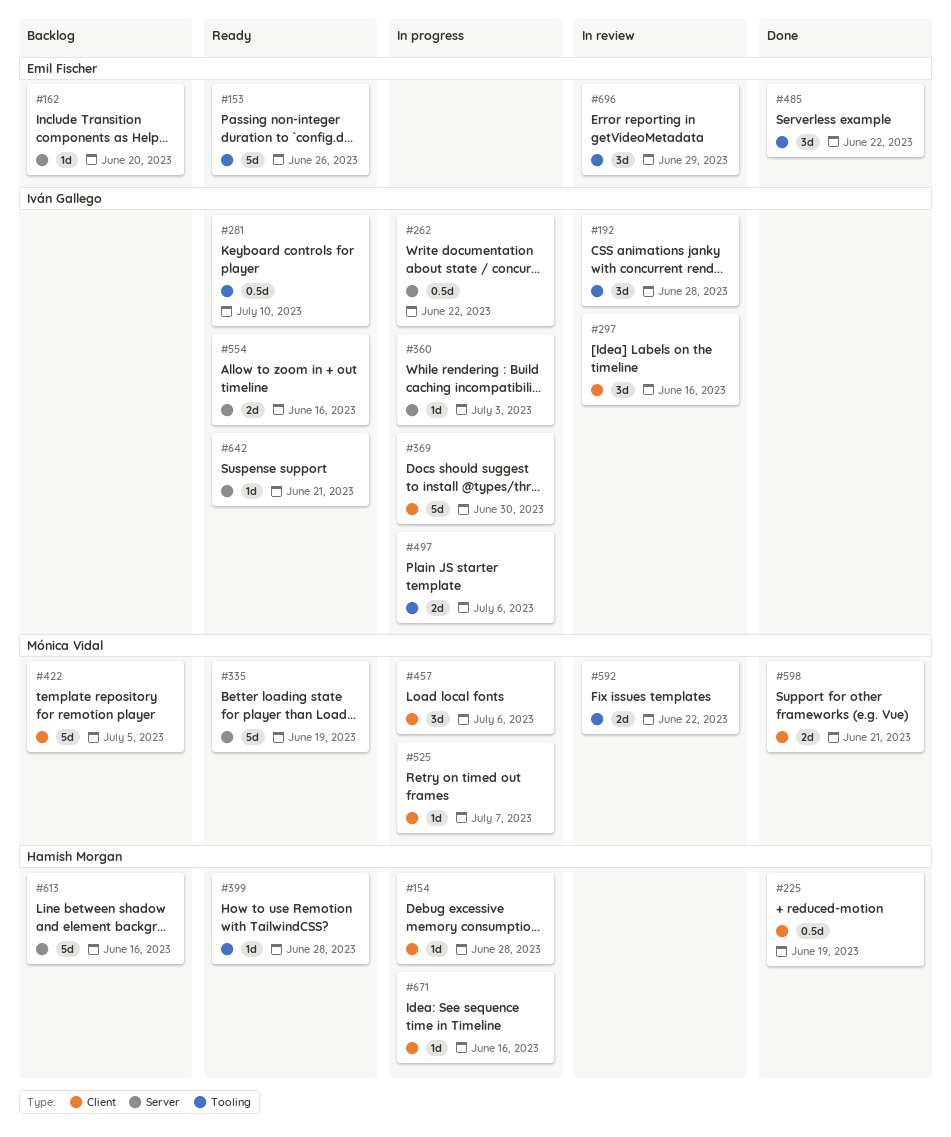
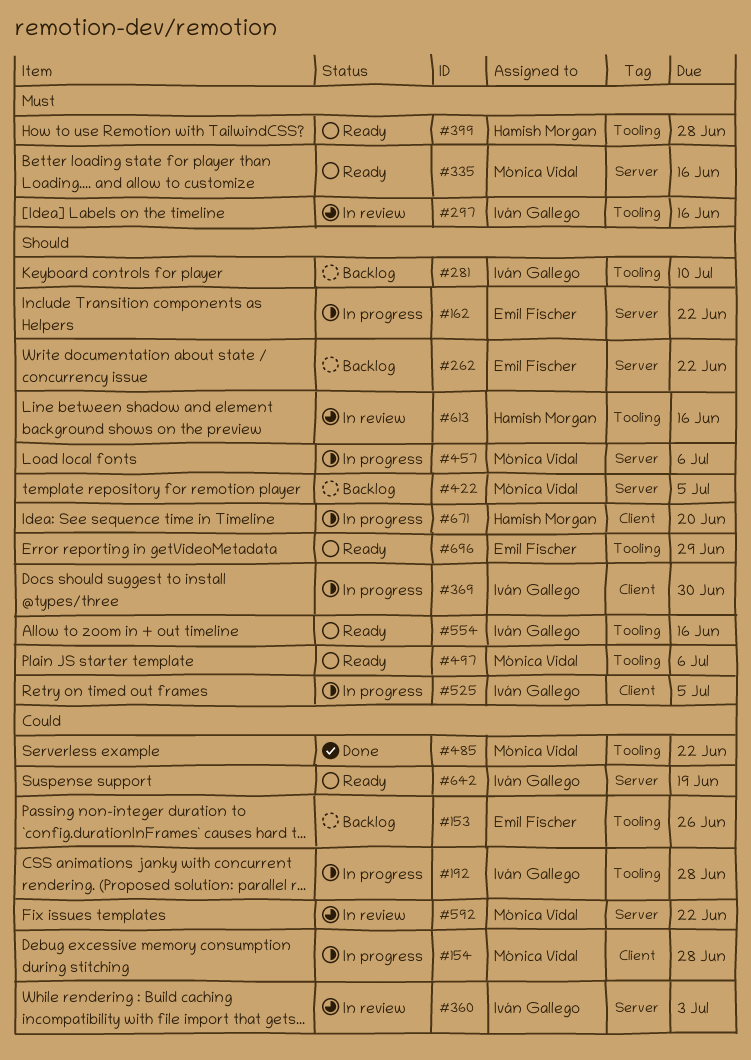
#153, status: Ready -> Backlog
#154, owner: Hamish Morgan -> Mónica Vidal
#162, status: Backlog -> In progress
#162, due: Jun 20 -> Jun 22
#192, status: In review -> In progress
#225: present -> none
#262, status: In progress -> Backlog
#262, owner: Iván Gallego -> Emil Fischer
#281, status: Ready -> Backlog
#297, label: Client -> Tooling
#335, due: Jun 19 -> Jun 16
#360, status: In progress -> In review
#422, label: Client -> Server
#457, label: Client -> Server
#485, owner: Emil Fischer -> Mónica Vidal
#497, status: In progress -> Ready
#497, owner: Iván Gallego -> Mónica Vidal
#525, owner: Mónica Vidal -> Iván Gallego
#525, due: Jul 7 -> Jul 5
#554, label: Server -> Tooling
#592, label: Tooling -> Server
#598: present -> none
#613, status: Backlog -> In review
#613, label: Server -> Tooling
#642, due: Jun 21 -> Jun 19
#671, due: Jun 16 -> Jun 20
#696, status: In review -> Ready

